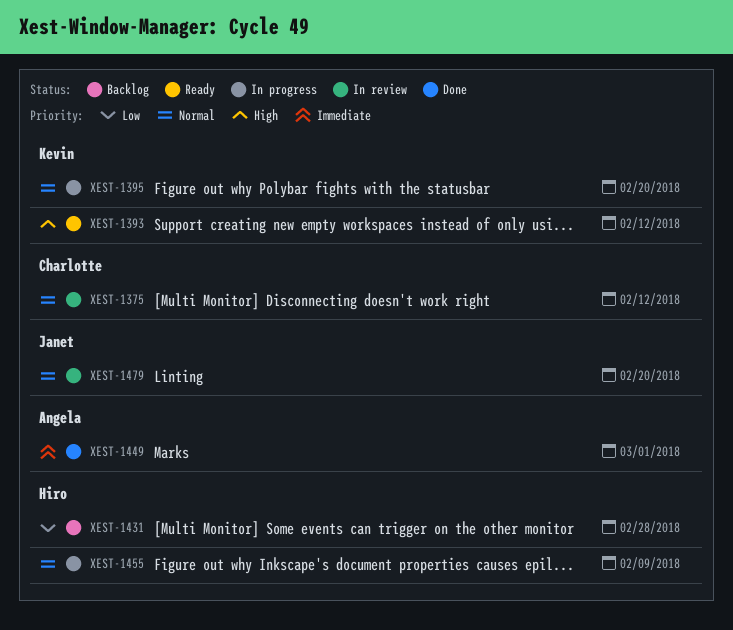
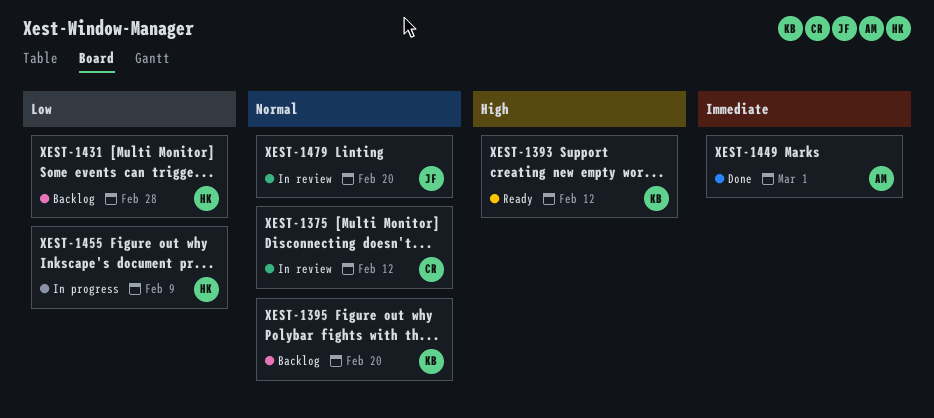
XEST-1395, status: In progress -> Backlog
XEST-1455, priority: Normal -> Low

